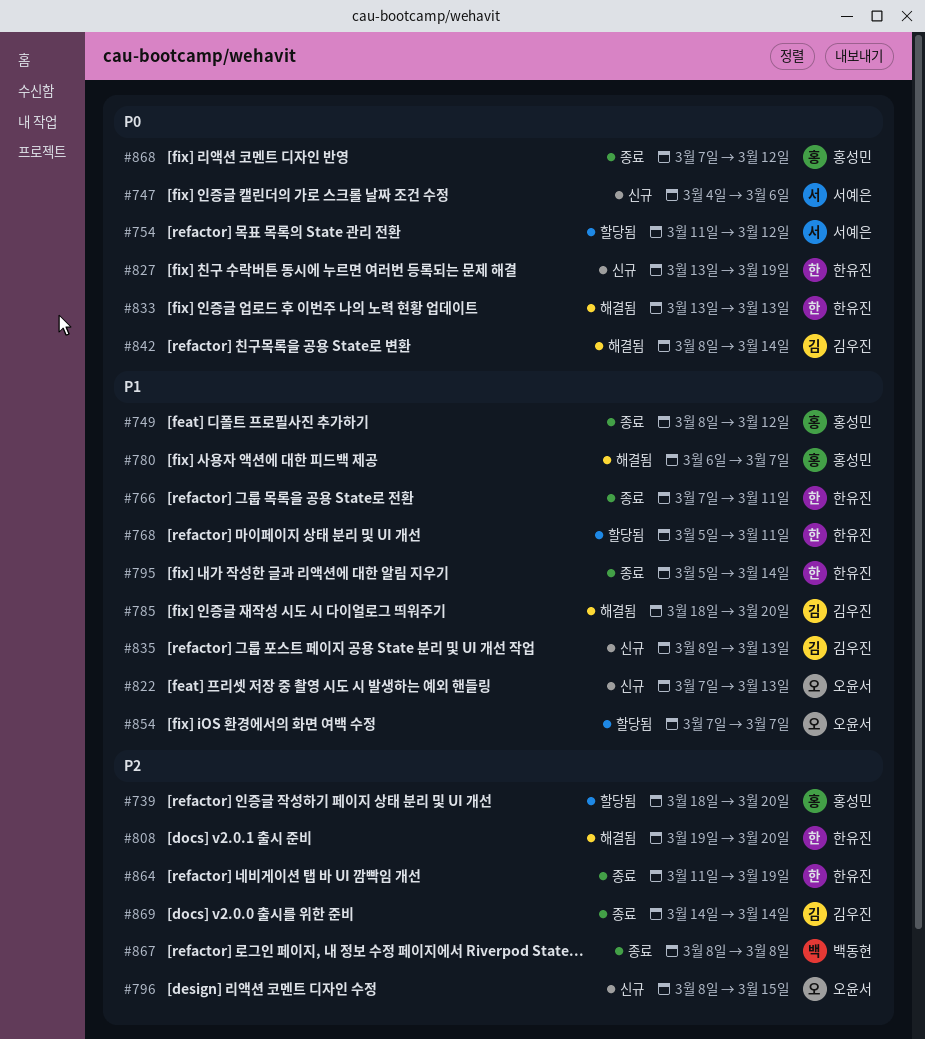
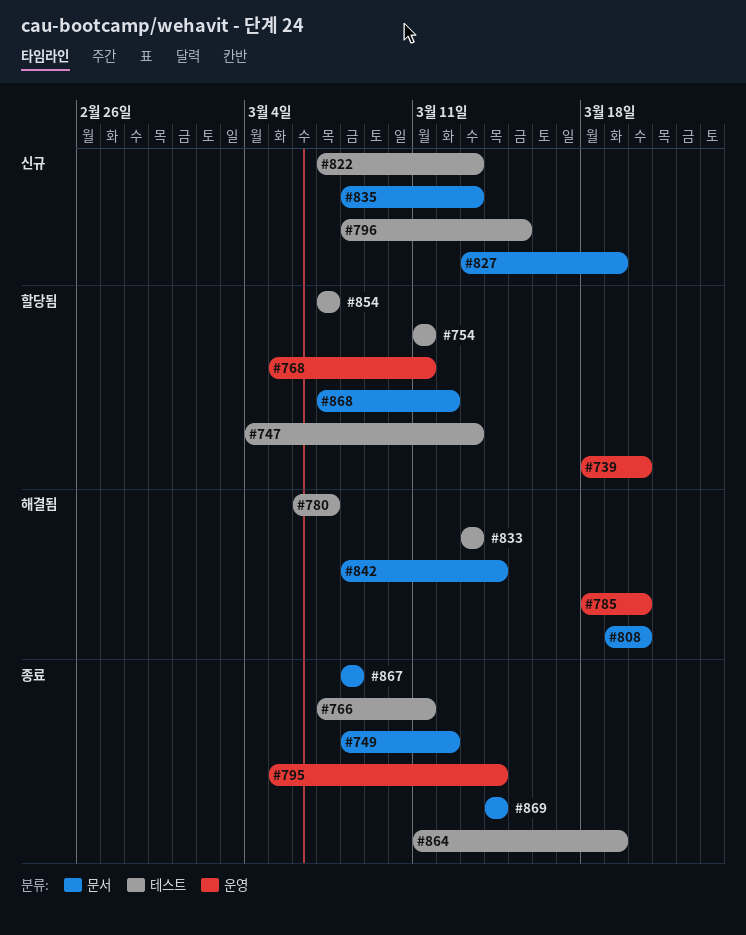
#747, status: 신규 -> 할당됨
#747, due: Mar 6 -> Mar 13
#754, due: Mar 12 -> Mar 11
#868, status: 종료 -> 할당됨

